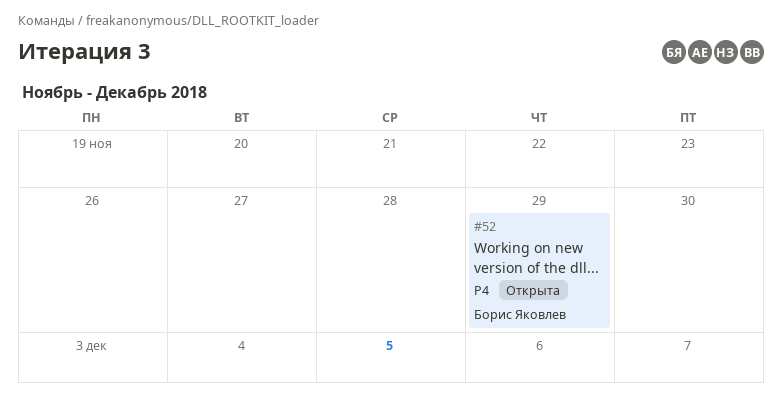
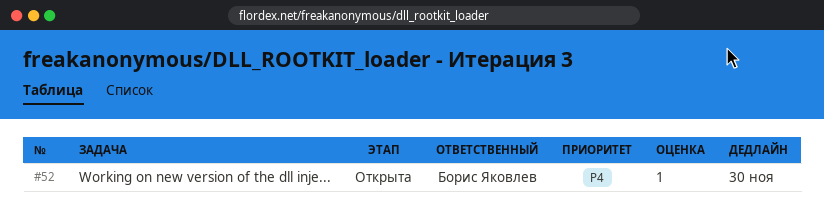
#52, due: Nov 29 -> Nov 30

